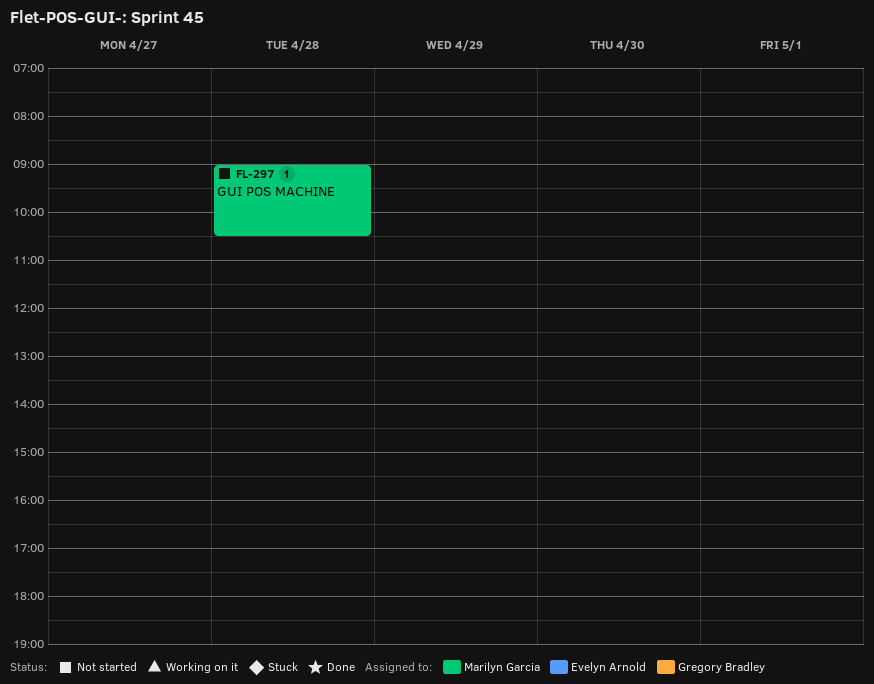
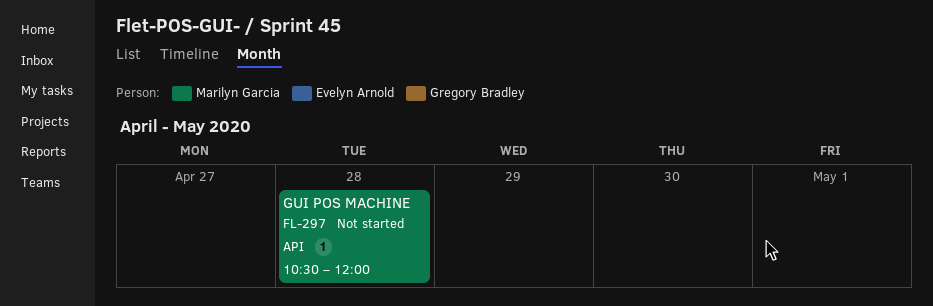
FL-297, begins: 09:00 -> 10:30
FL-297, ends: 10:30 -> 12:00

